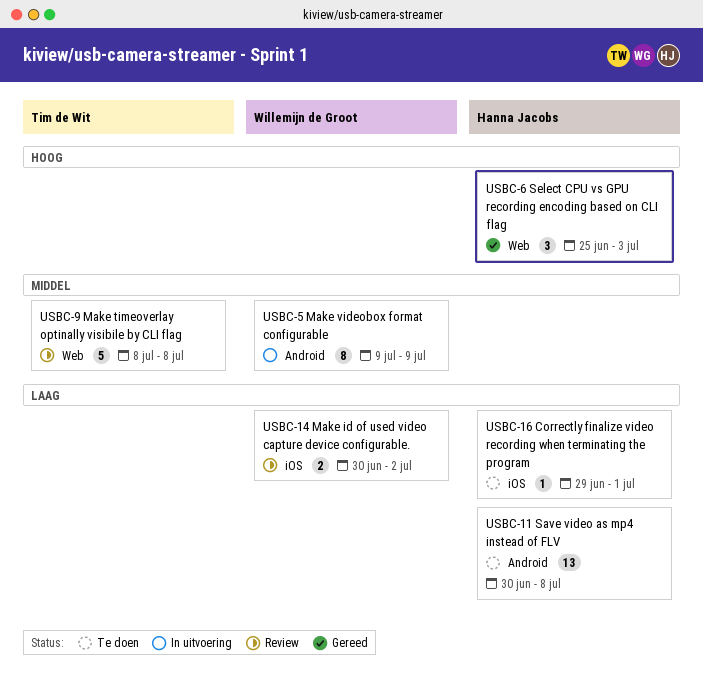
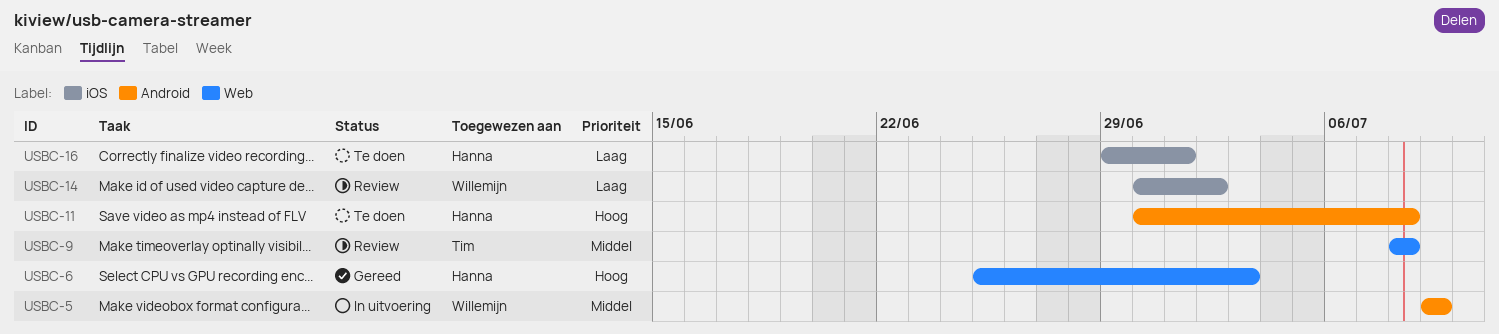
USBC-11, priority: Laag -> Hoog

